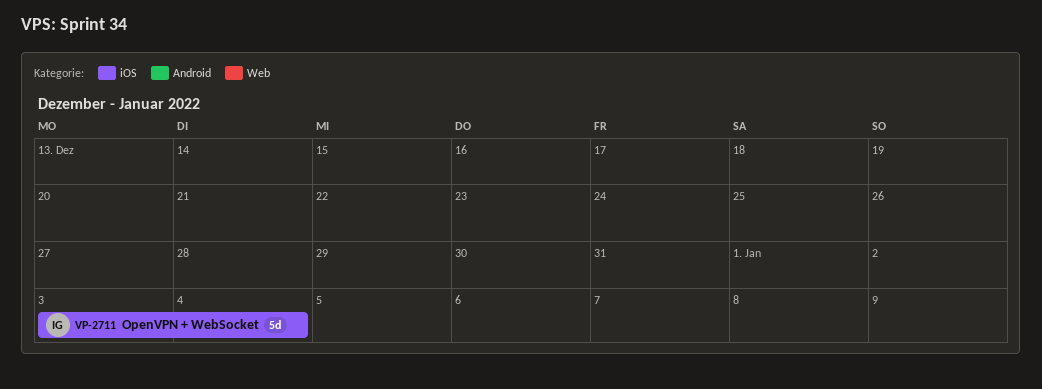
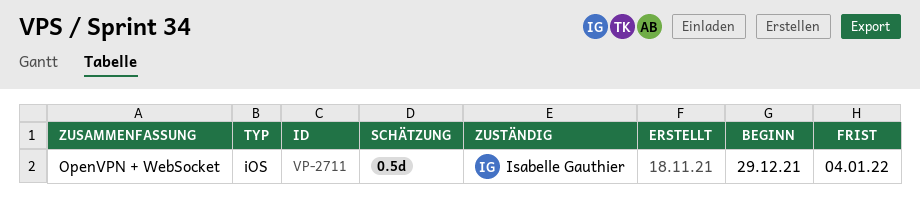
VP-2711, estimate: 5d -> 0.5d
VP-2711, start: Jan 3 -> Dec 29

